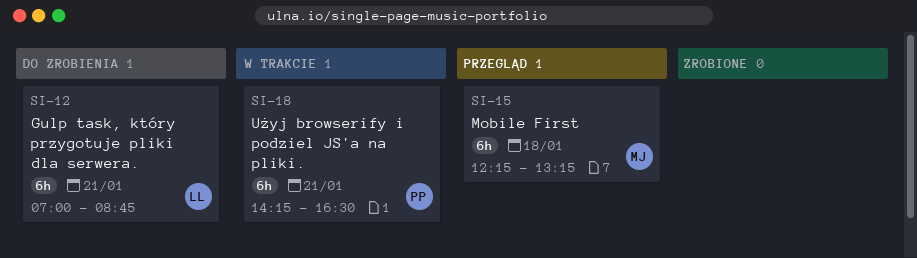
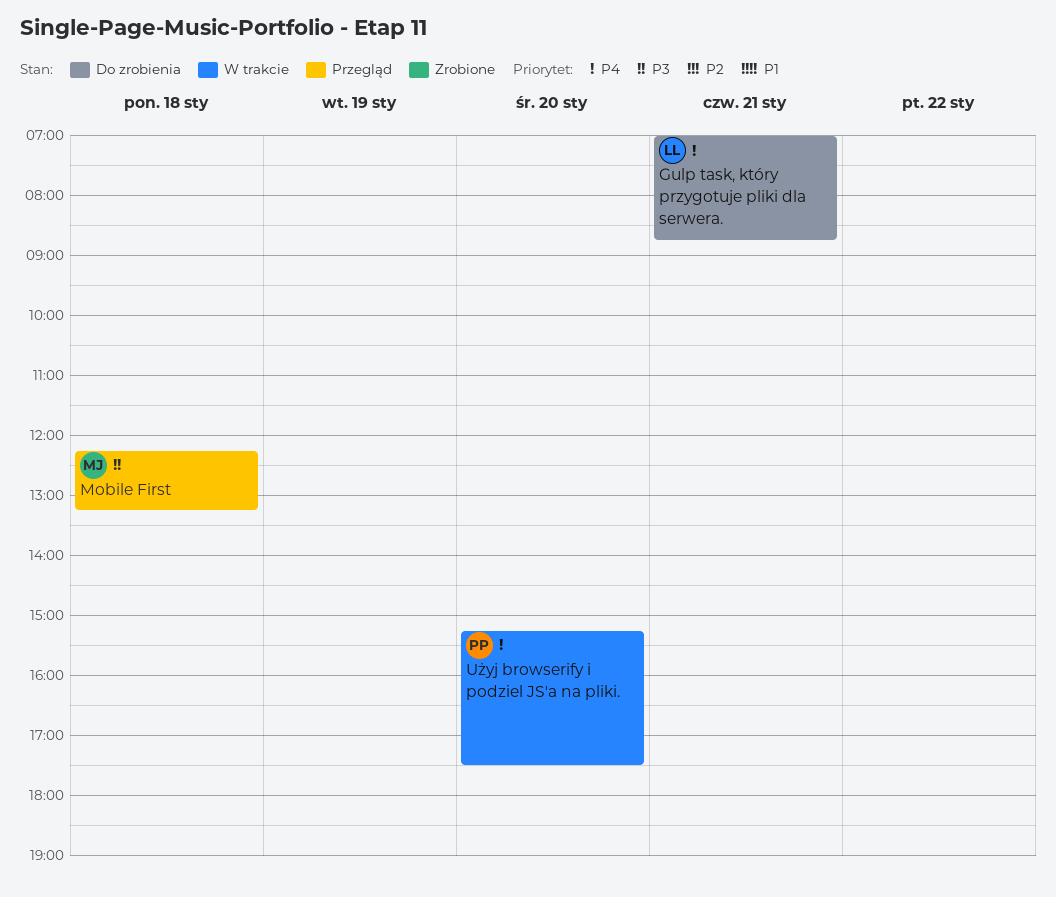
Użyj browserify i podziel JS'a na pliki., day: Jan 21 -> Jan 20
Użyj browserify i podziel JS'a na pliki., begins: 14:15 -> 15:15
Użyj browserify i podziel JS'a na pliki., ends: 16:30 -> 17:30

